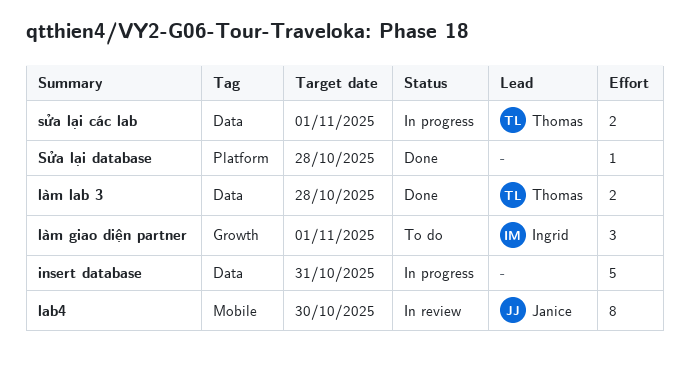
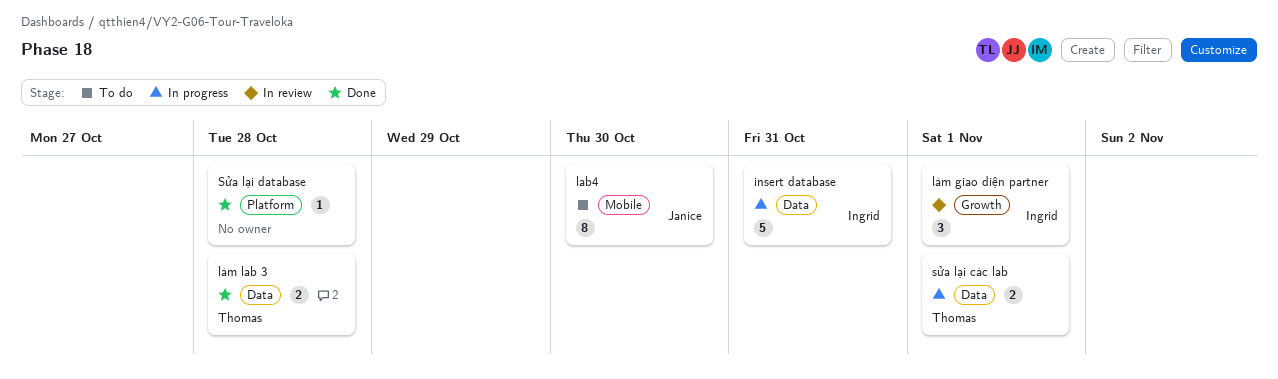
insert database, owner: none -> Ingrid
lab4, status: In review -> To do
làm giao diện partner, status: To do -> In review

